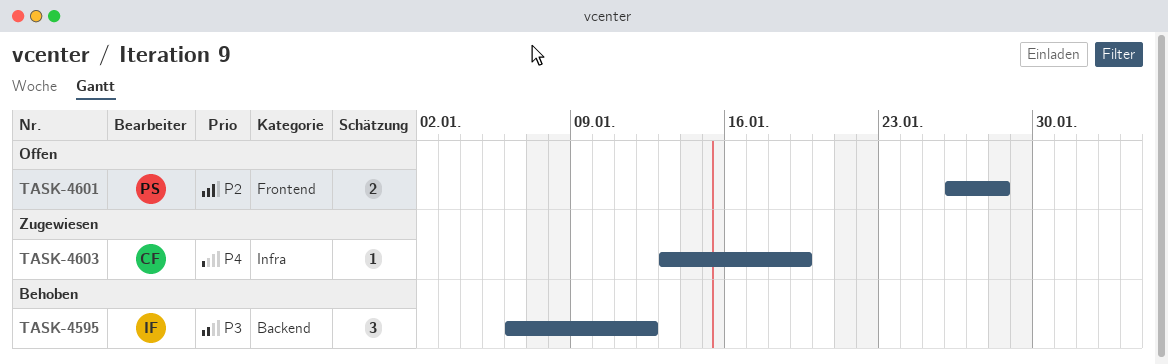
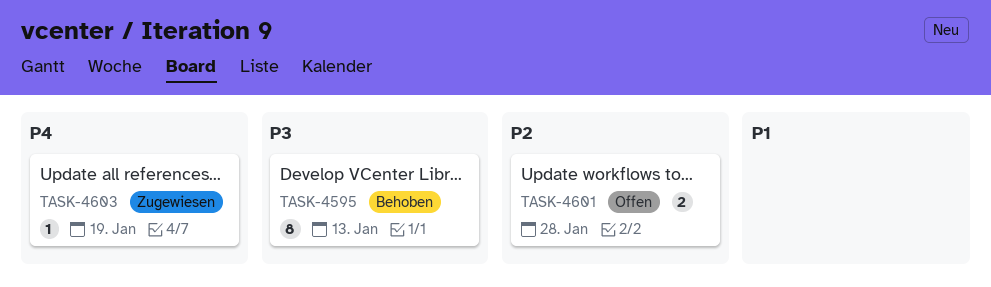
TASK-4595, estimate: 3 -> 8
TASK-4595, due: Jan 12 -> Jan 13

